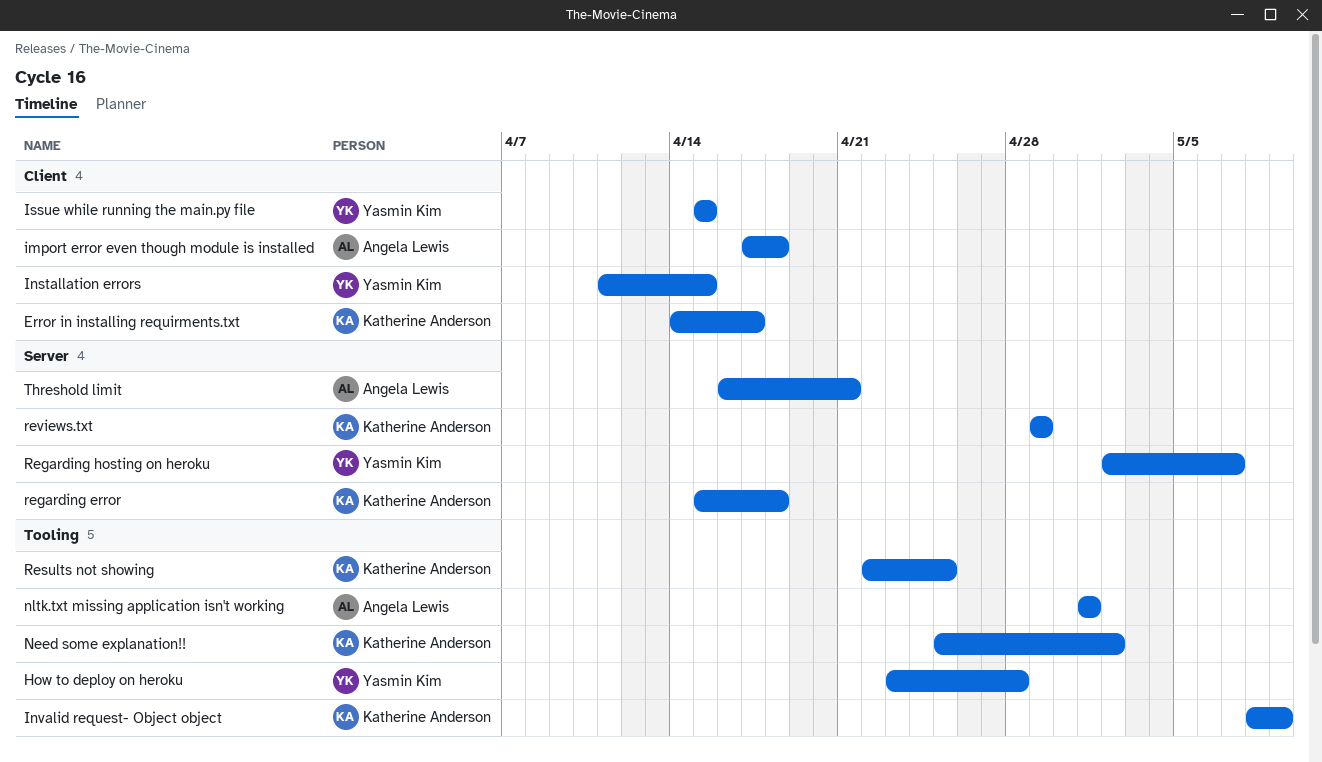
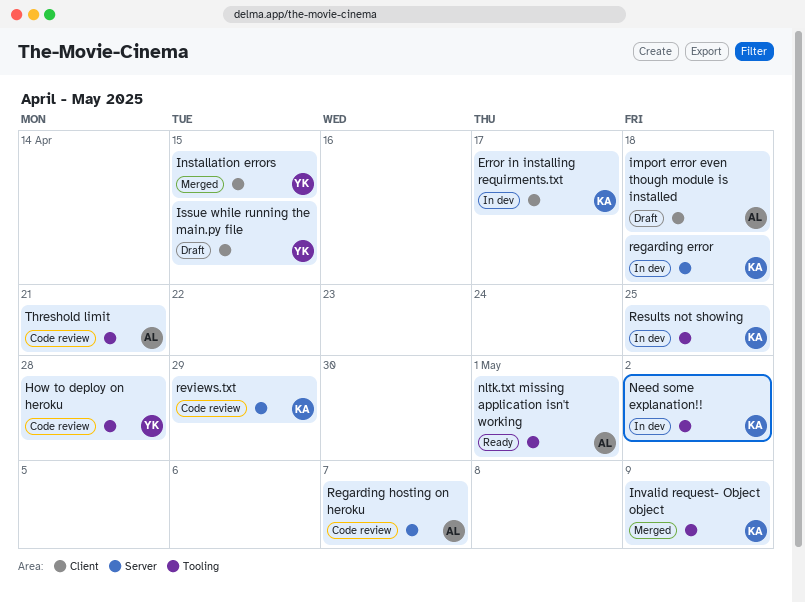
Regarding hosting on heroku, owner: Yasmin Kim -> Angela Lewis
Threshold limit, label: Server -> Tooling

